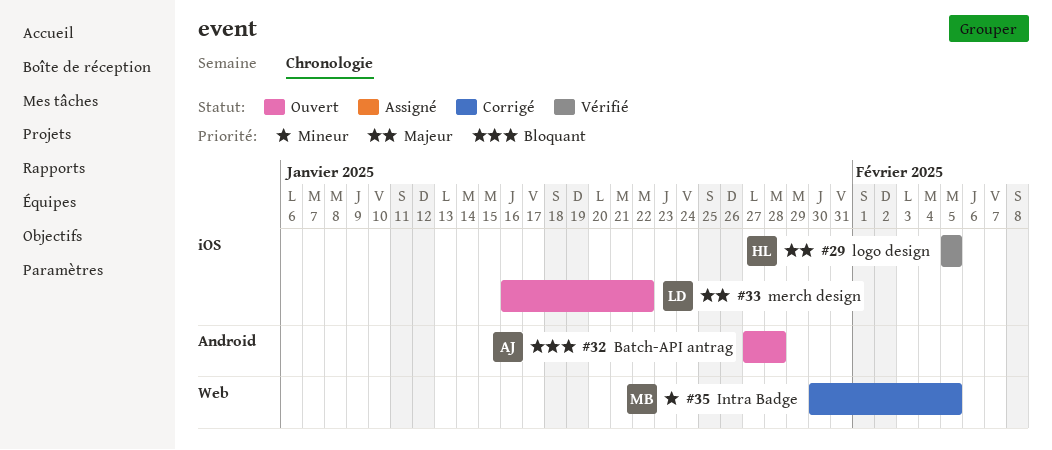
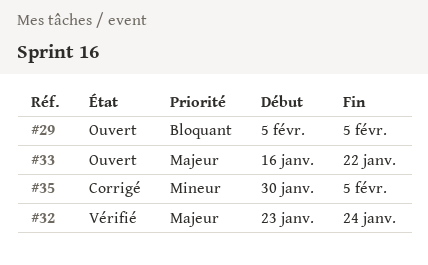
#29, status: Vérifié -> Ouvert
#29, priority: Majeur -> Bloquant
#32, status: Ouvert -> Vérifié
#32, priority: Bloquant -> Majeur
#32, start: Jan 27 -> Jan 23
#32, due: Jan 28 -> Jan 24

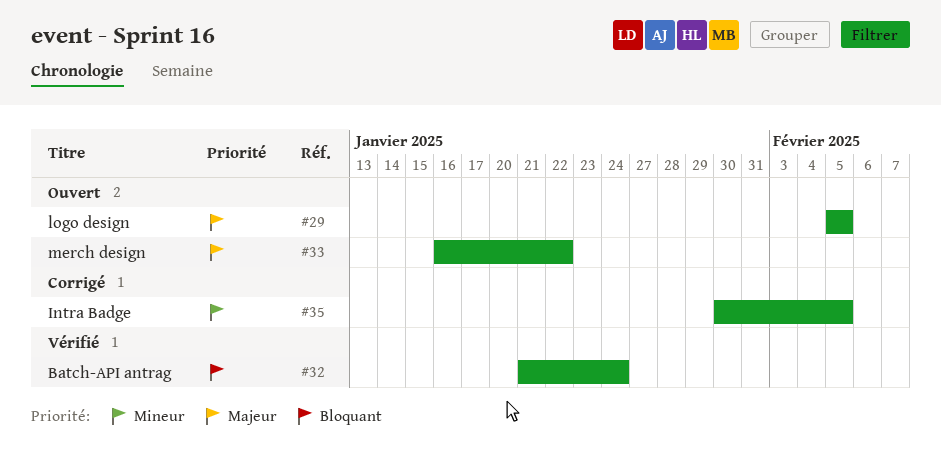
#29, priority: Bloquant -> Majeur
#32, priority: Majeur -> Bloquant
#32, start: Jan 23 -> Jan 21

